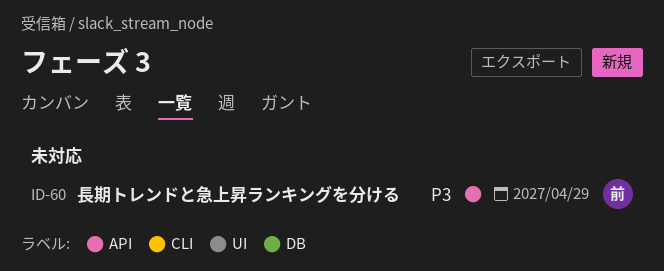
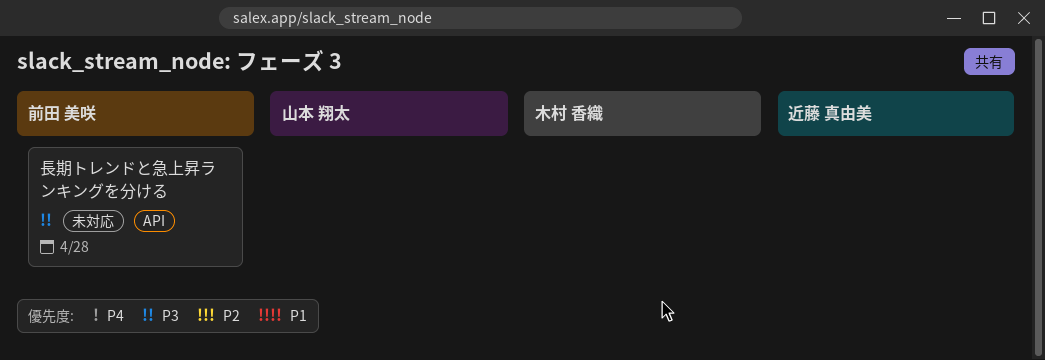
長期トレンドと急上昇ランキングを分ける, due: Apr 29 -> Apr 28

